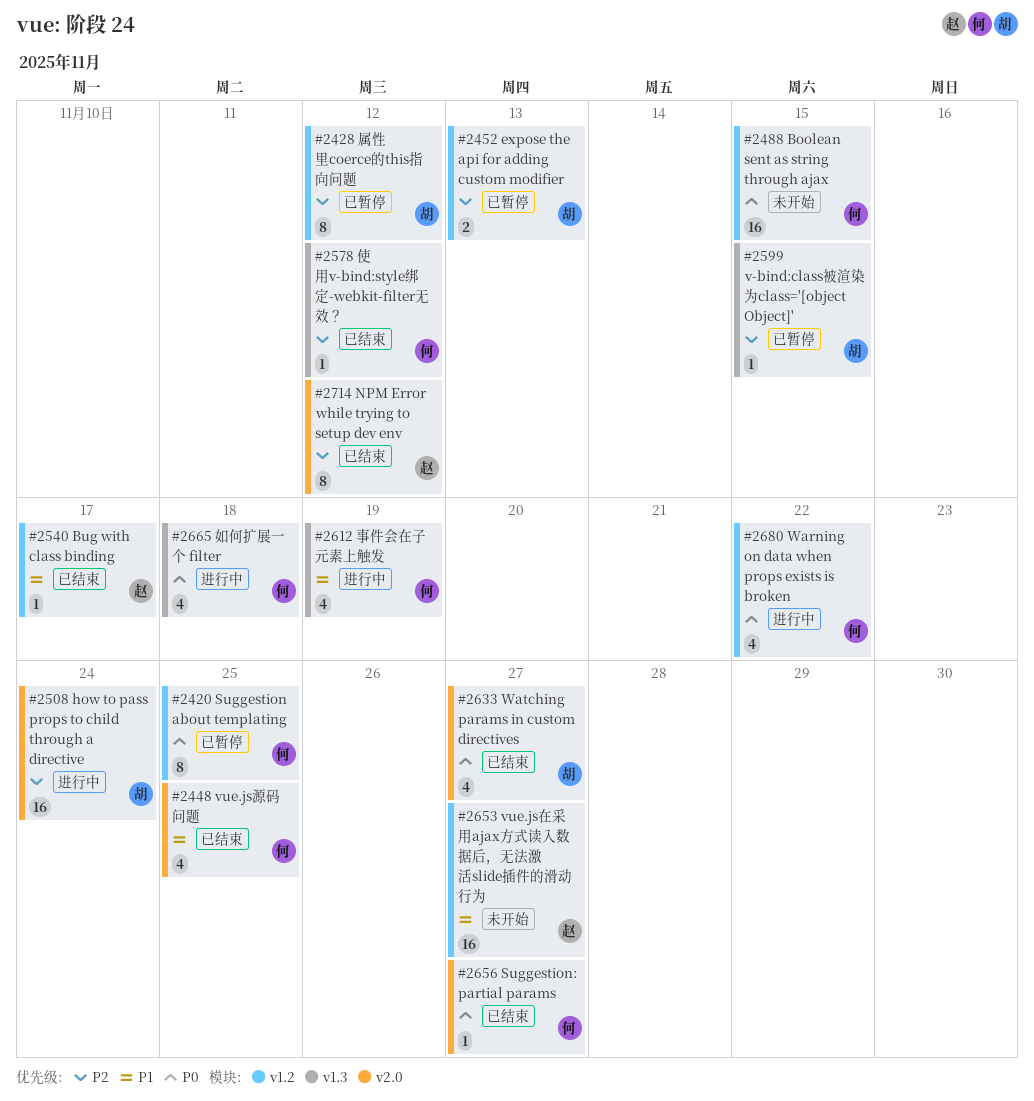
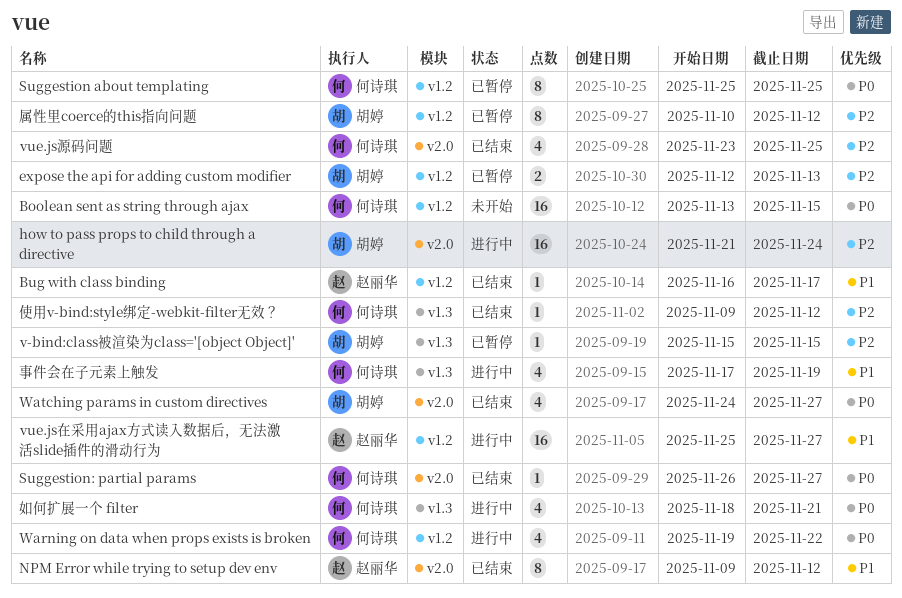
NPM Error while trying to setup dev env, priority: P2 -> P1
vue.js在采用ajax方式读入数据后，无法激活slide插件的滑动行为, status: 未开始 -> 进行中
vue.js源码问题, priority: P1 -> P2
如何扩展一个 filter, due: Nov 18 -> Nov 21

